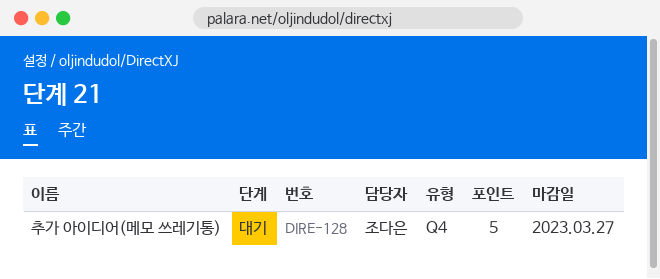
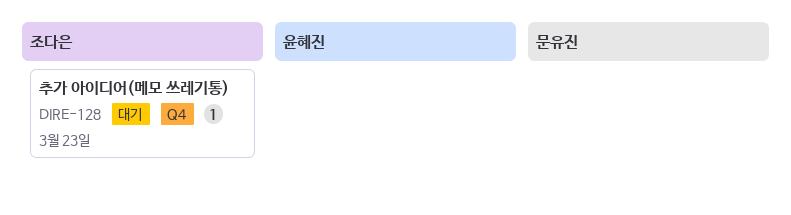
DIRE-128, estimate: 5 -> 1
DIRE-128, due: Mar 27 -> Mar 23

